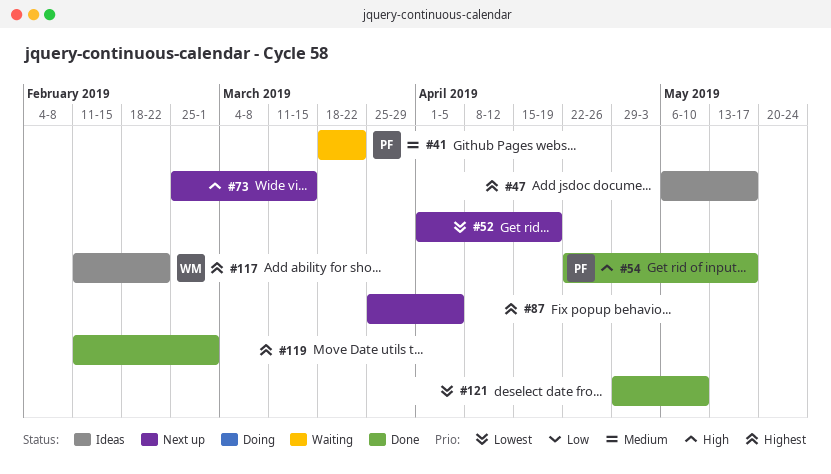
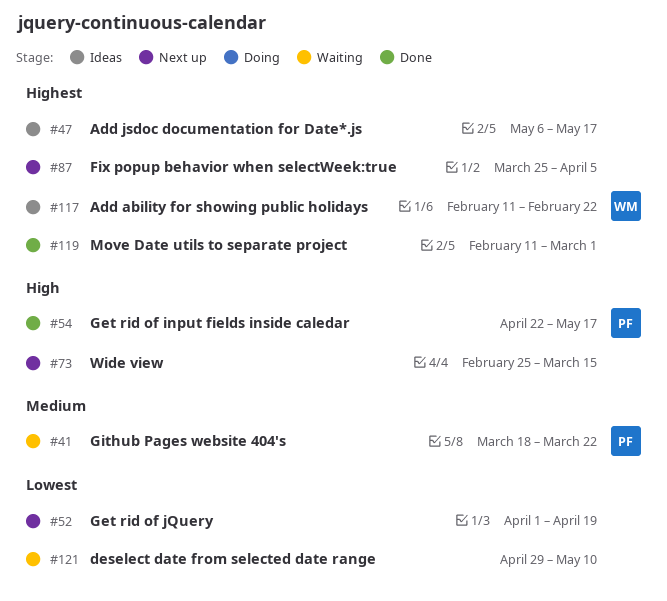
#121, status: Done -> Waiting

